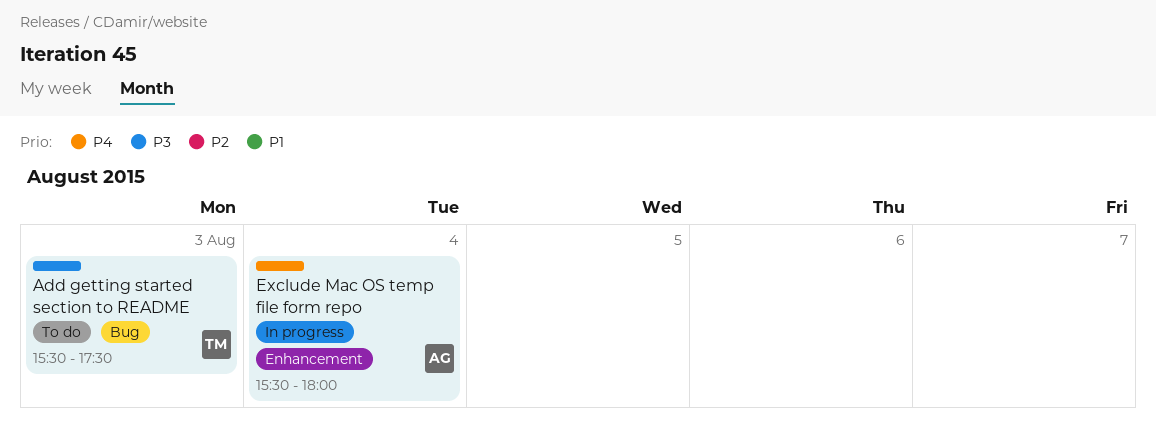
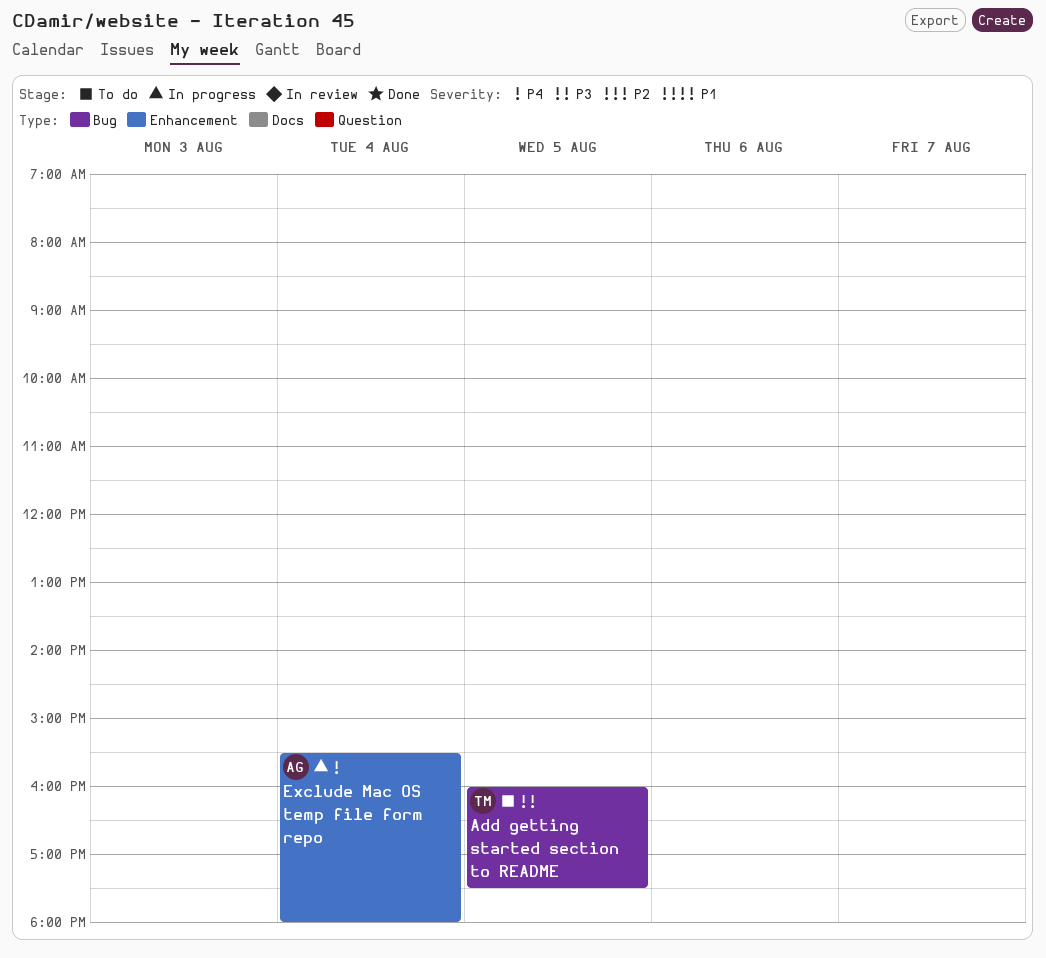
Add getting started section to README, day: Aug 3 -> Aug 5
Add getting started section to README, begins: 15:30 -> 16:00

